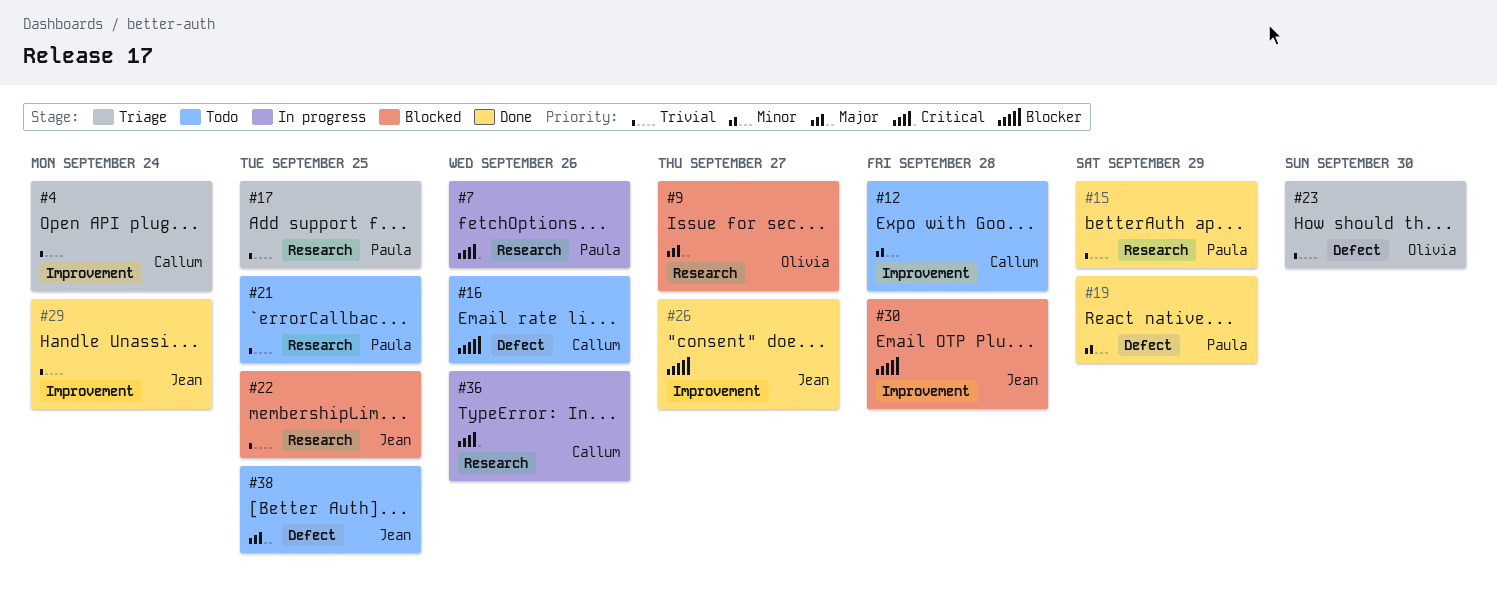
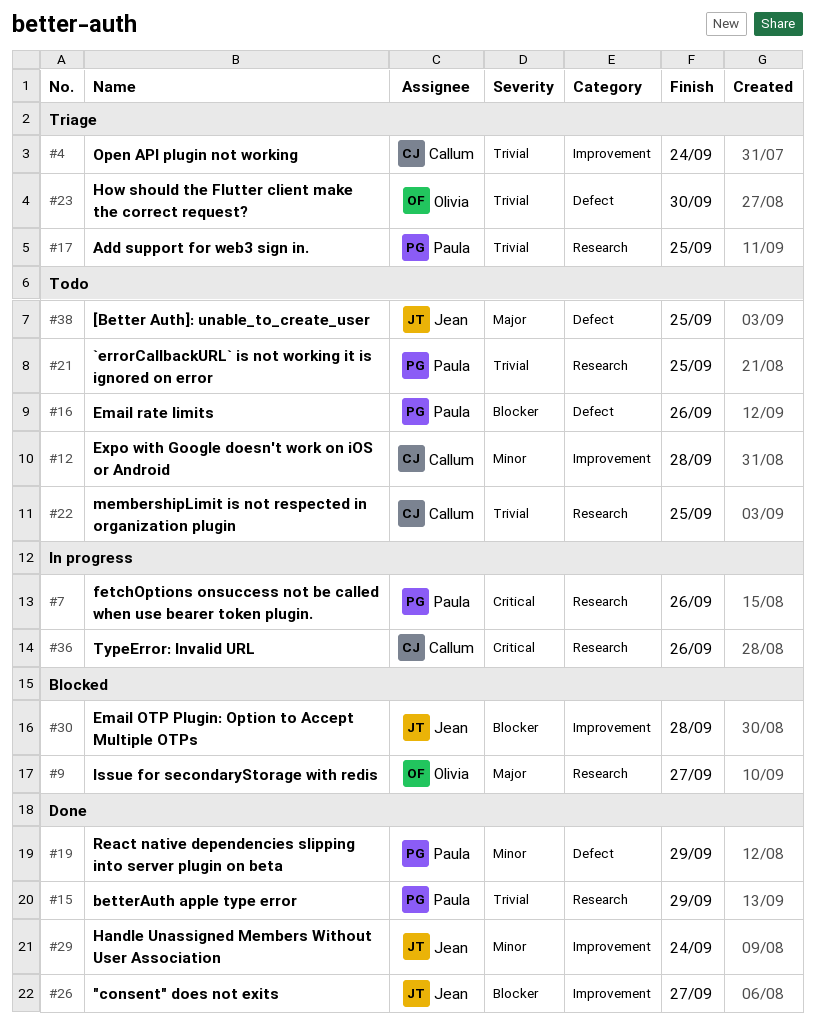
#16, owner: Callum -> Paula
#22, status: Blocked -> Todo
#22, owner: Jean -> Callum
#29, priority: Trivial -> Minor

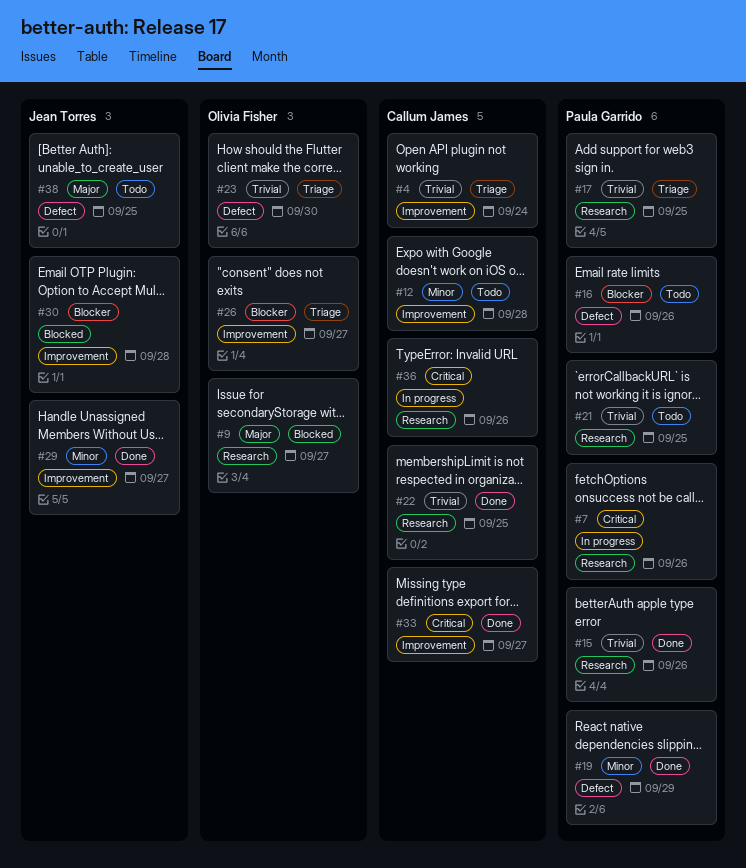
#15, due: Sep 29 -> Sep 26
#22, status: Todo -> Done
#26, status: Done -> Triage
#26, owner: Jean Torres -> Olivia Fisher
#29, due: Sep 24 -> Sep 27
#33: none -> present

